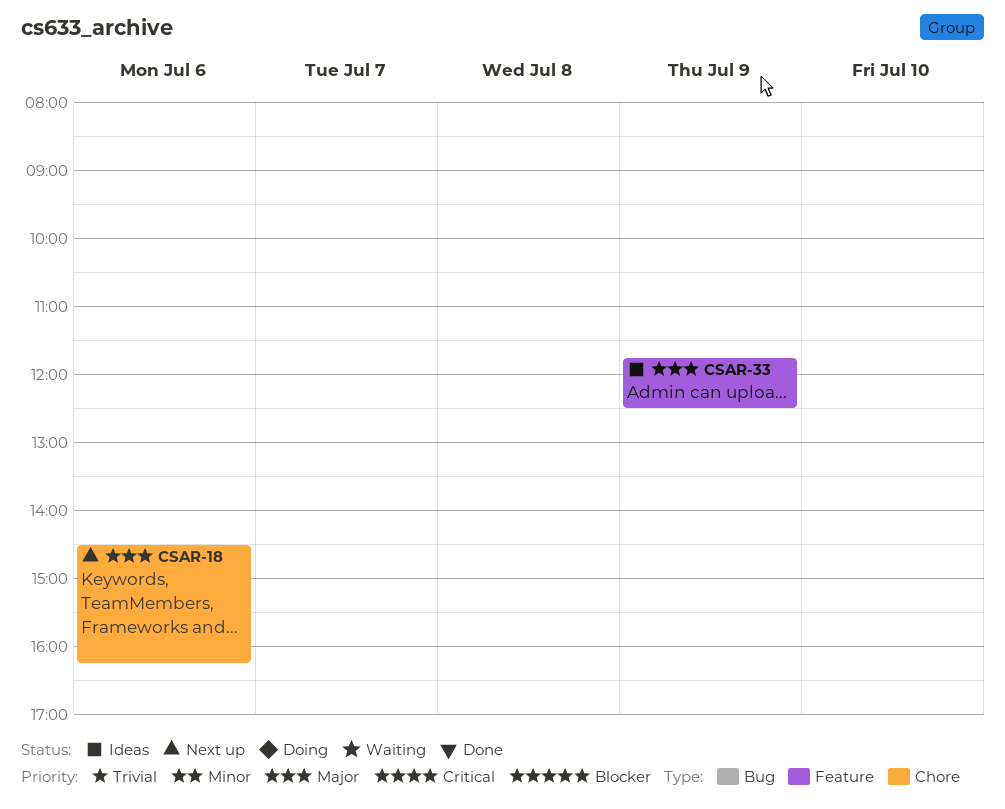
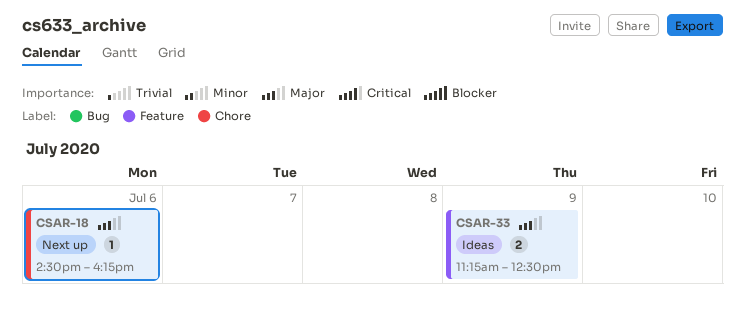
CSAR-33, begins: 11:45 -> 11:15

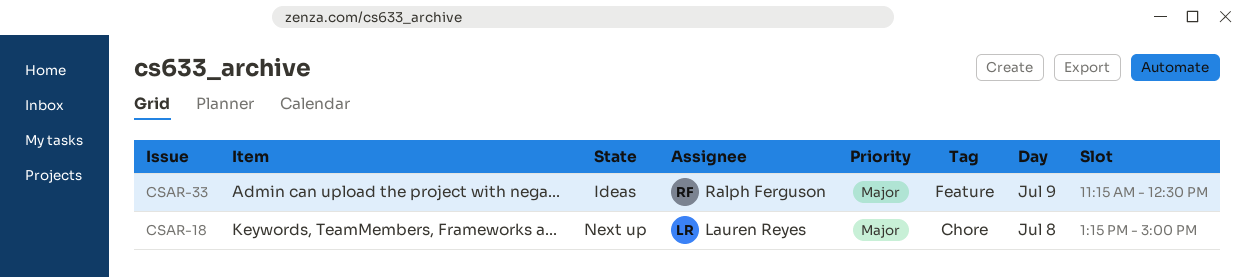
CSAR-18, day: Jul 6 -> Jul 8
CSAR-18, begins: 14:30 -> 13:15
CSAR-18, ends: 16:15 -> 15:00

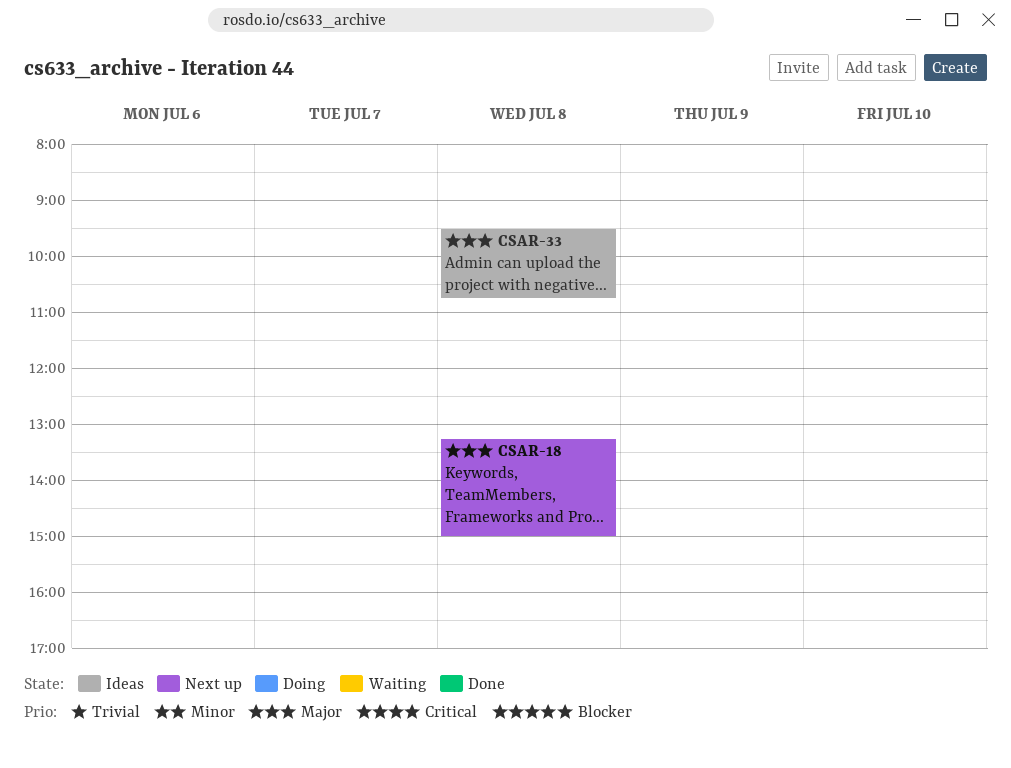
CSAR-33, day: Jul 9 -> Jul 8
CSAR-33, begins: 11:15 -> 09:30
CSAR-33, ends: 12:30 -> 10:45

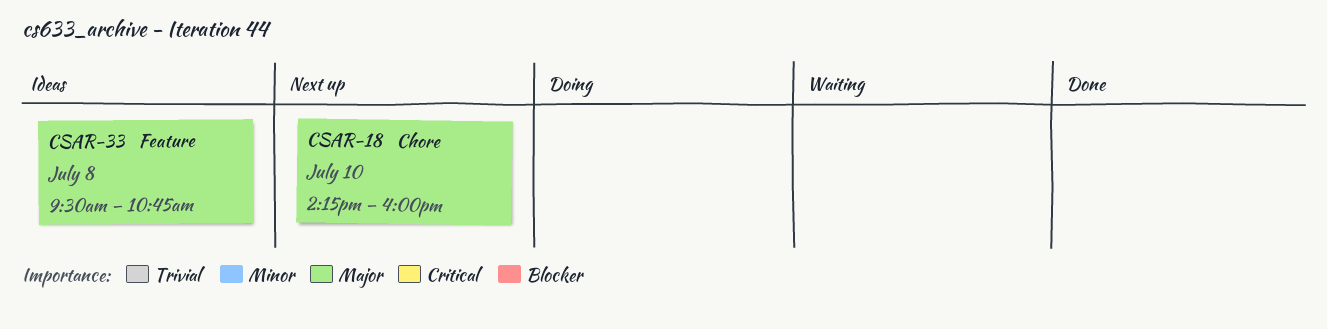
CSAR-18, day: Jul 8 -> Jul 10
CSAR-18, begins: 13:15 -> 14:15
CSAR-18, ends: 15:00 -> 16:00

